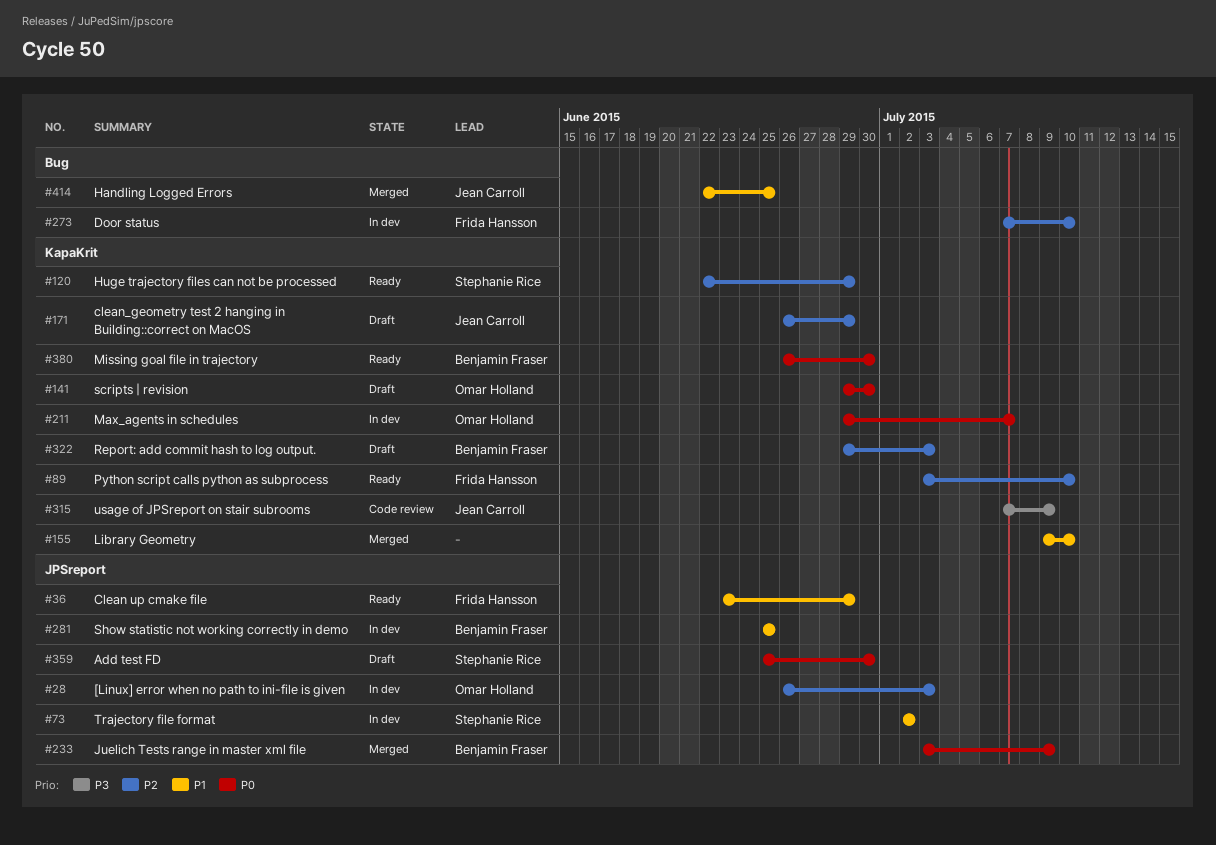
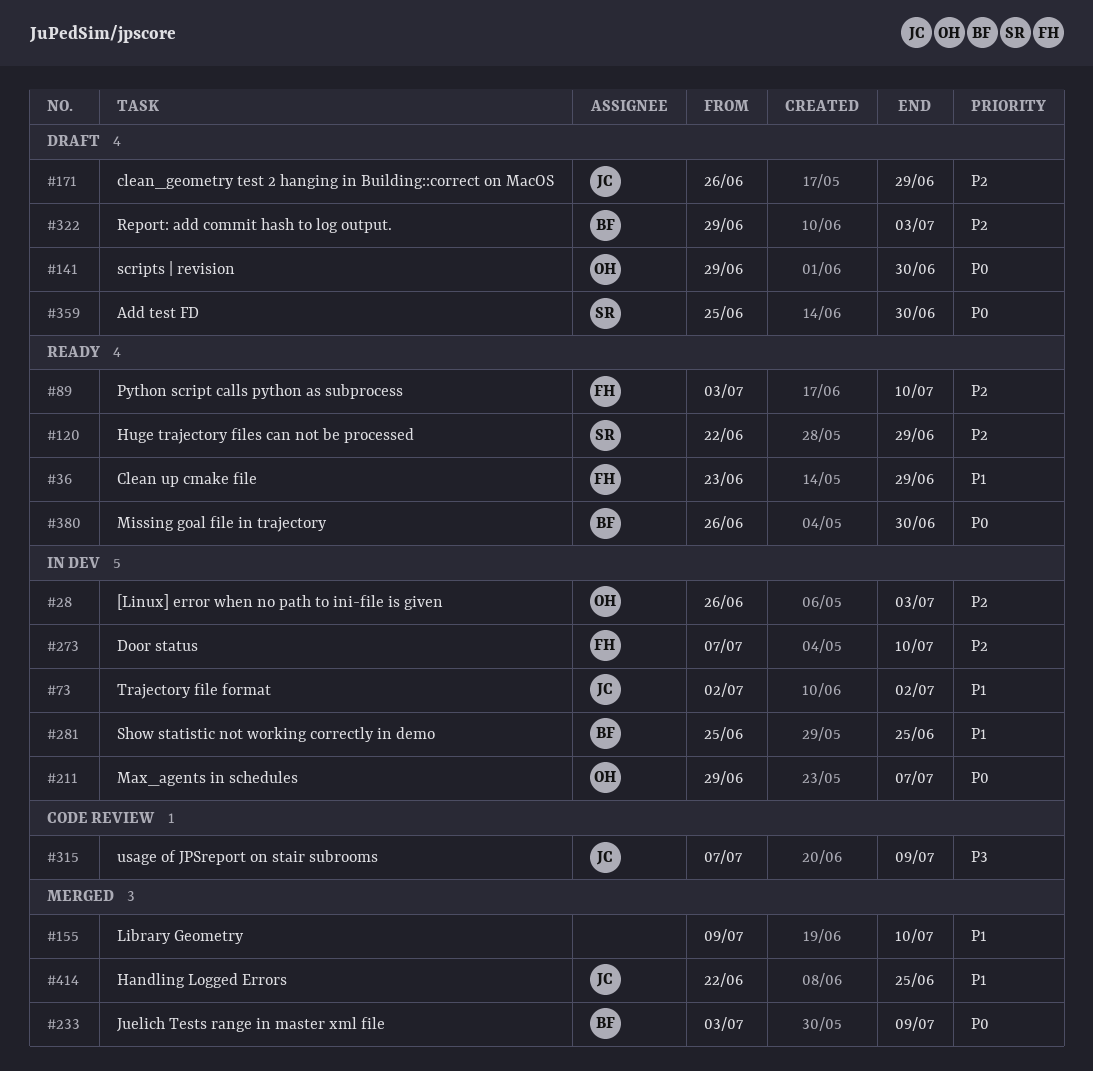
#73, owner: Stephanie Rice -> Jean Carroll

